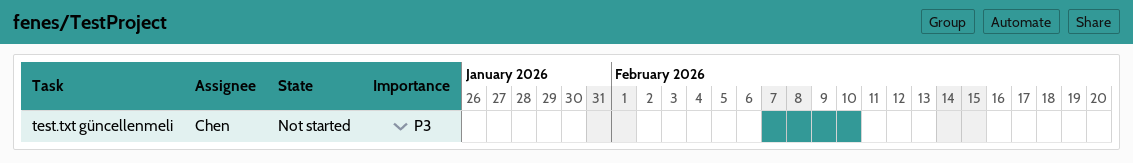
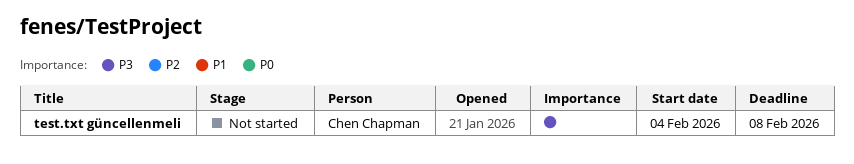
test.txt güncellenmeli, start: Feb 7 -> Feb 4
test.txt güncellenmeli, due: Feb 10 -> Feb 8

